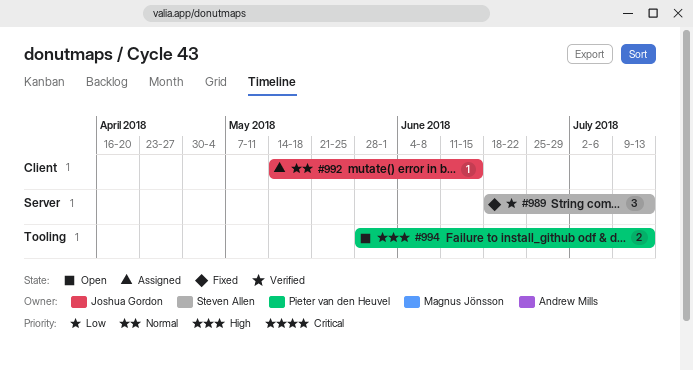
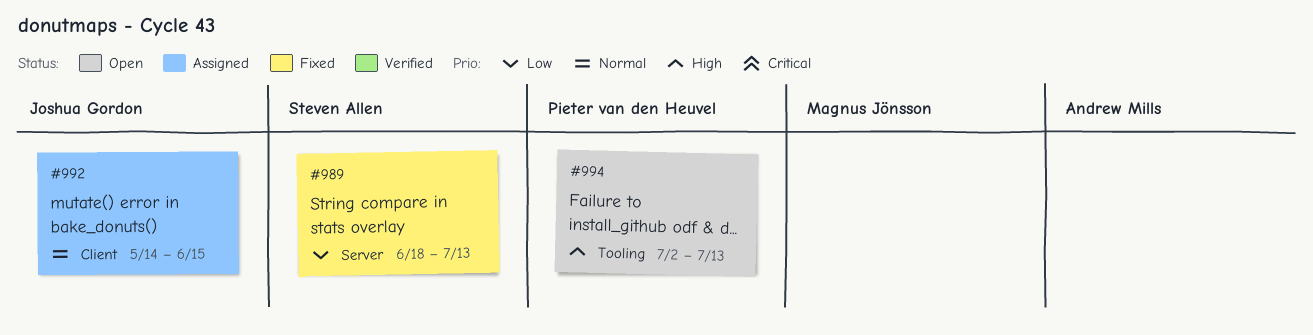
#994, start: May 28 -> Jul 2

